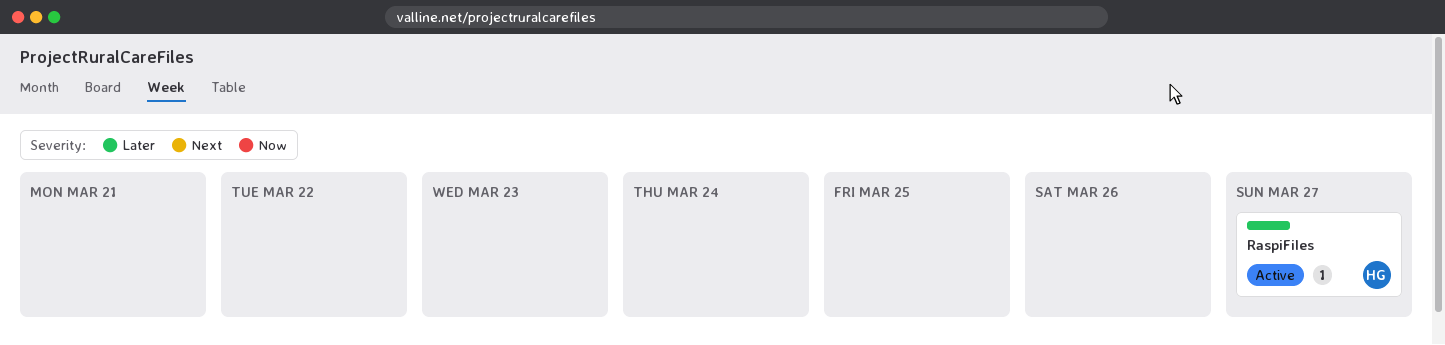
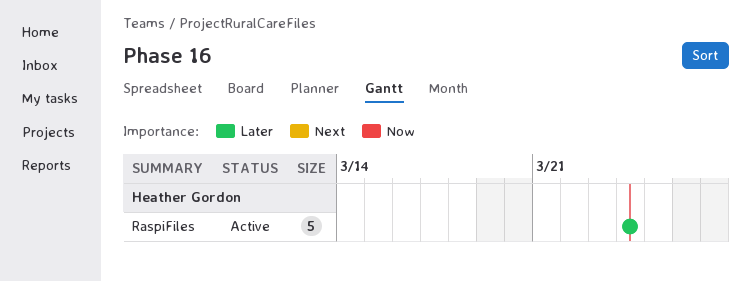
RaspiFiles, estimate: 1 -> 5
RaspiFiles, due: Mar 27 -> Mar 24

